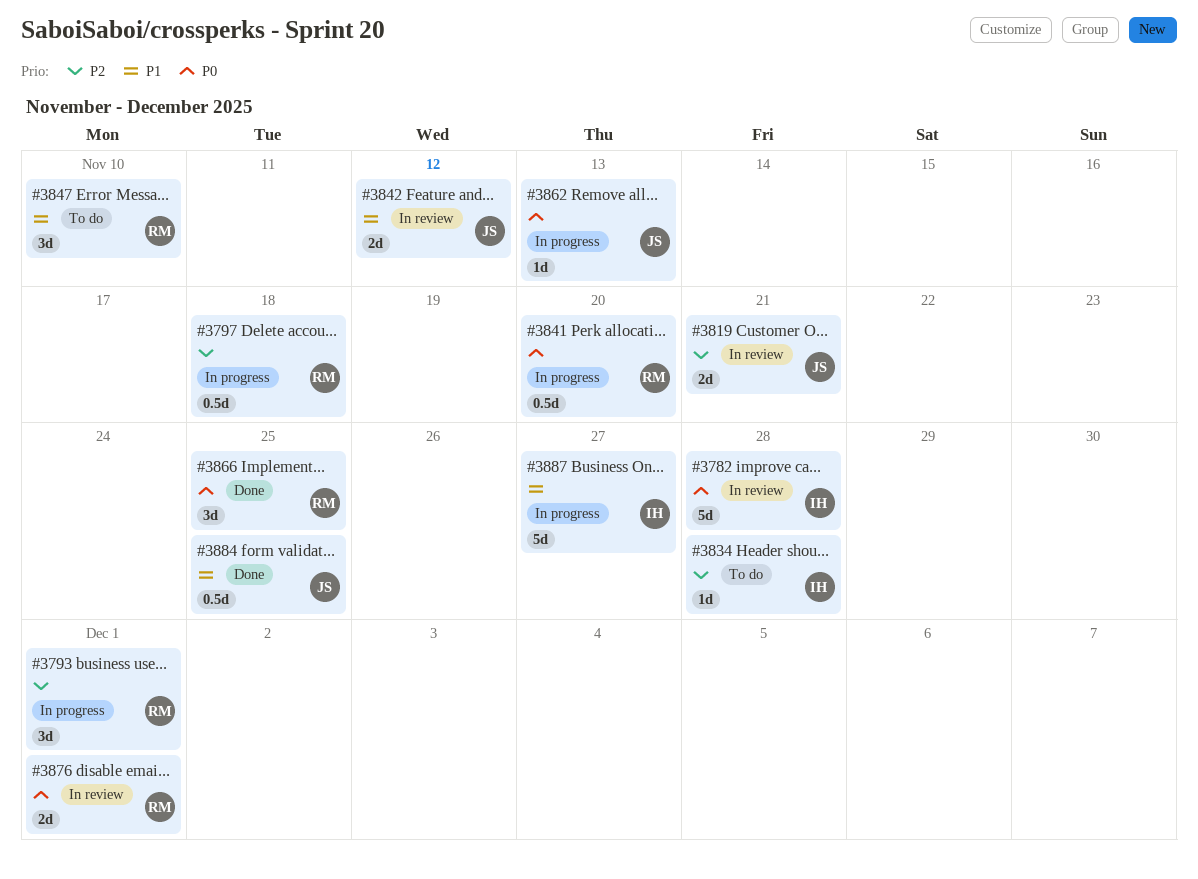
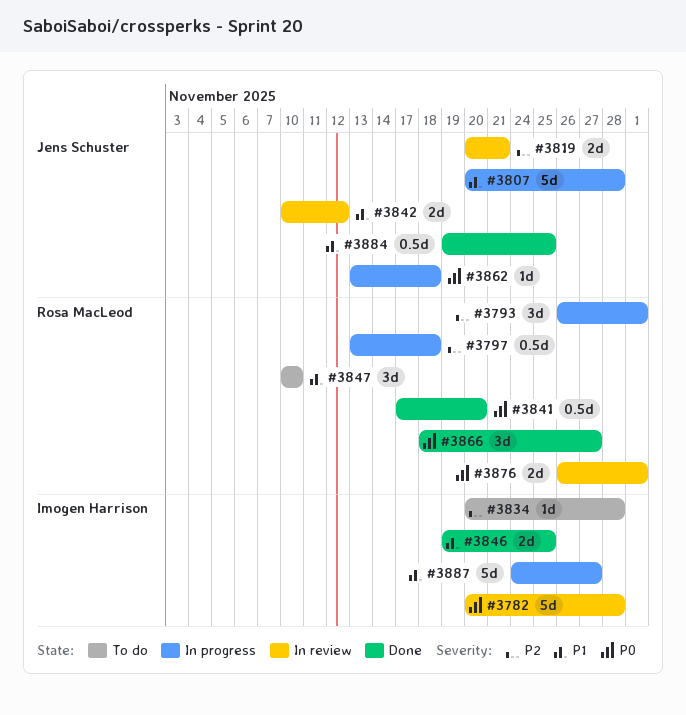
#3807: none -> present
#3841, status: In progress -> Done
#3846: none -> present
#3862, due: Nov 13 -> Nov 18
#3866, due: Nov 25 -> Nov 27

